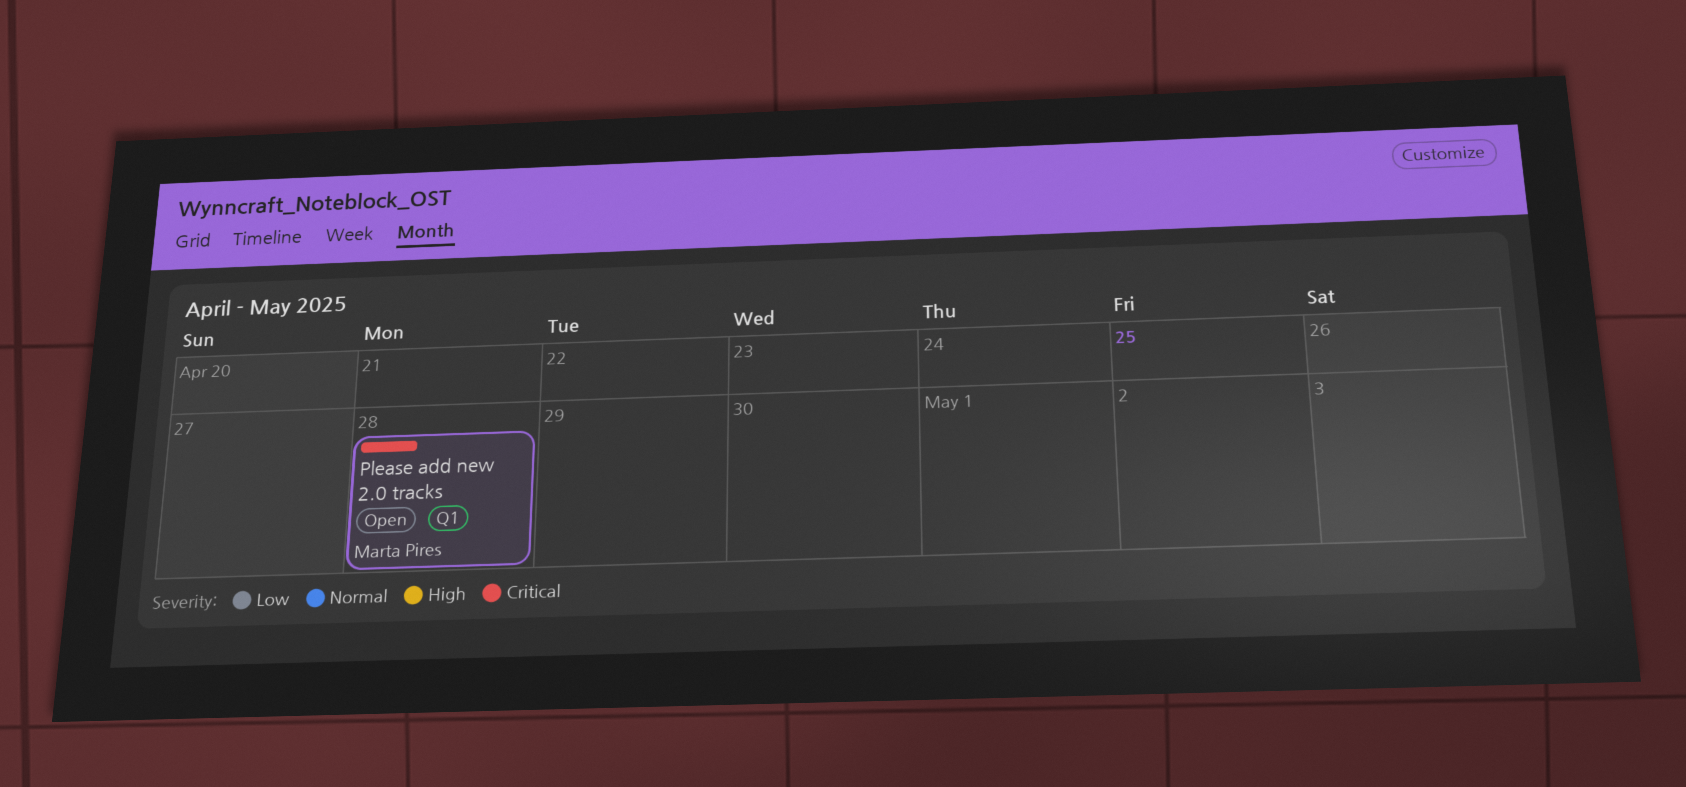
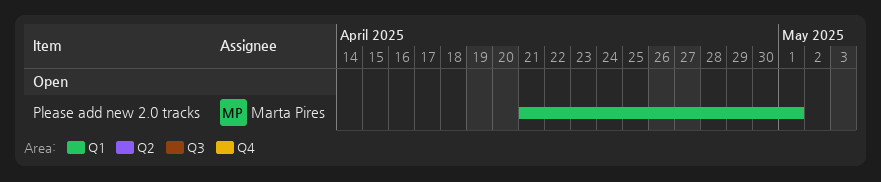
Please add new 2.0 tracks, due: Apr 28 -> May 1

